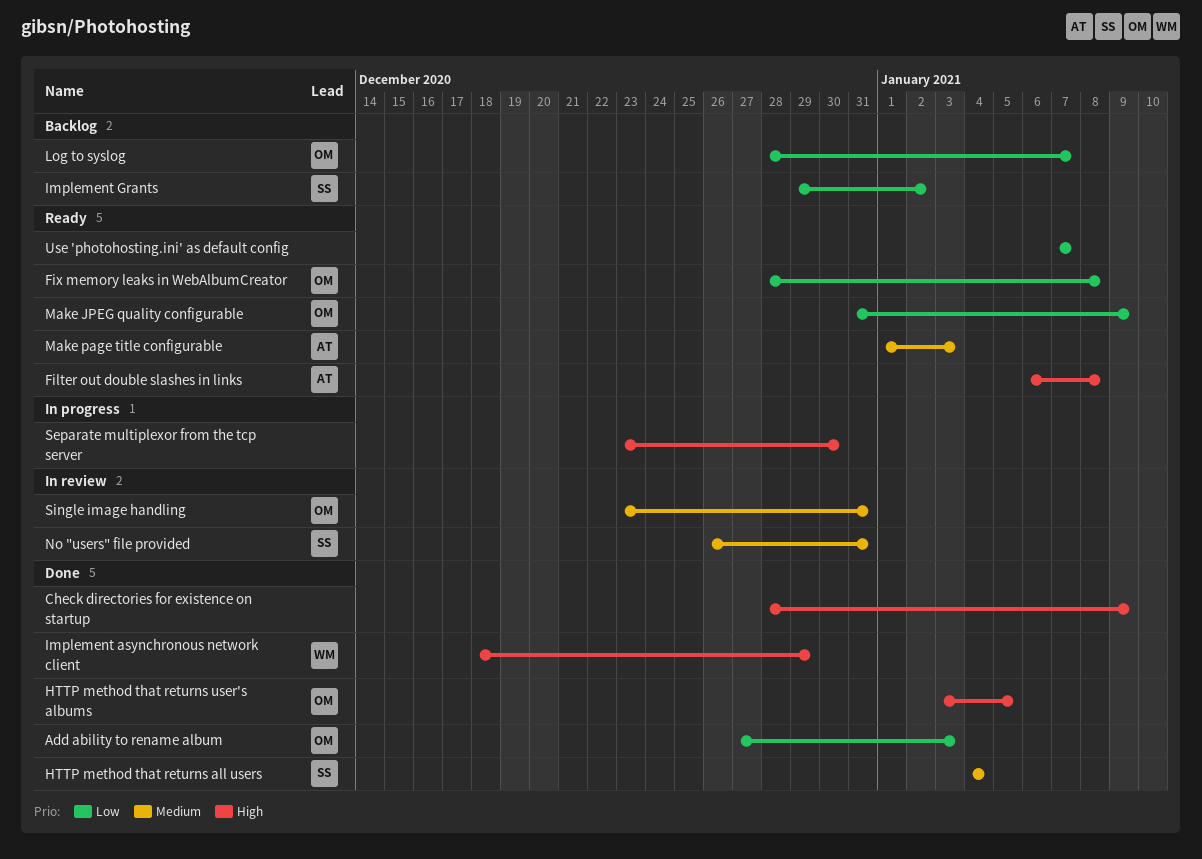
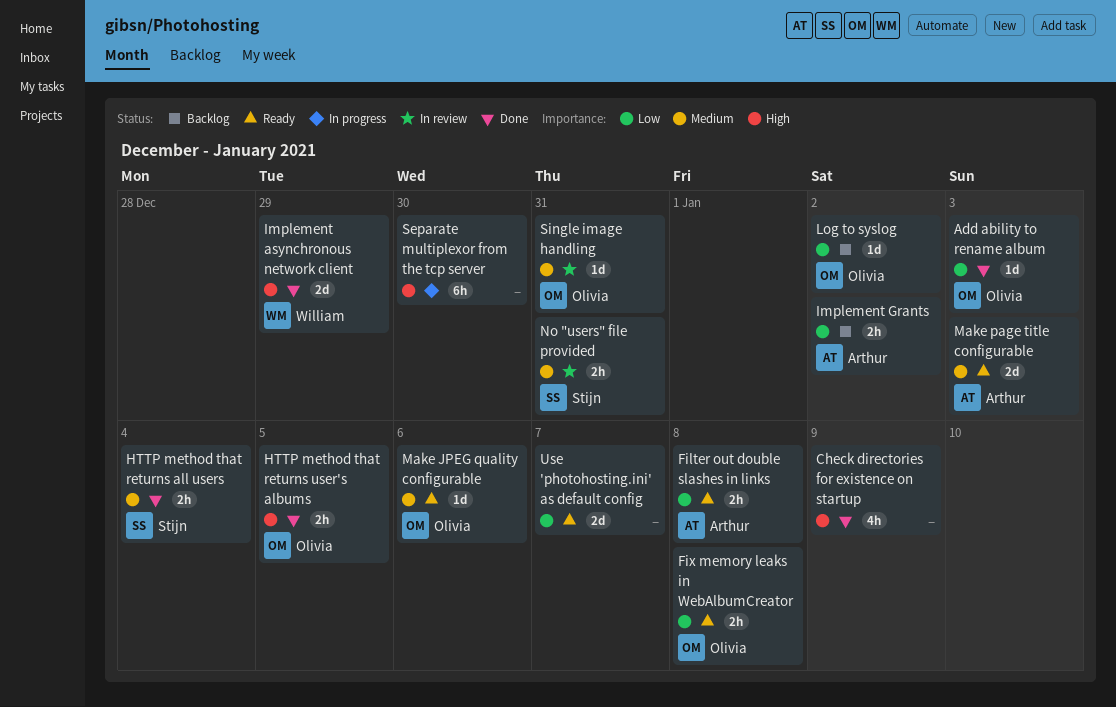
Filter out double slashes in links, priority: High -> Low
Implement Grants, owner: Stijn -> Arthur
Log to syslog, due: Jan 7 -> Jan 2
Make JPEG quality configurable, priority: Low -> Medium
Make JPEG quality configurable, due: Jan 9 -> Jan 6

